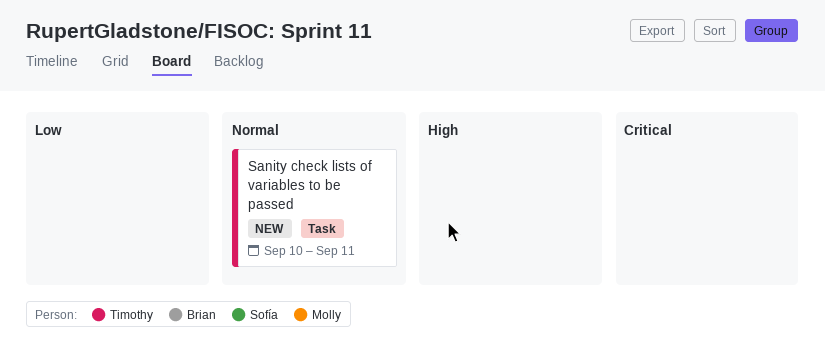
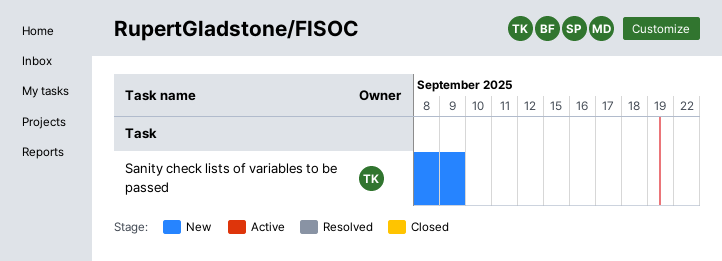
Sanity check lists of variables to be passed, start: Sep 10 -> Sep 8
Sanity check lists of variables to be passed, due: Sep 11 -> Sep 9

